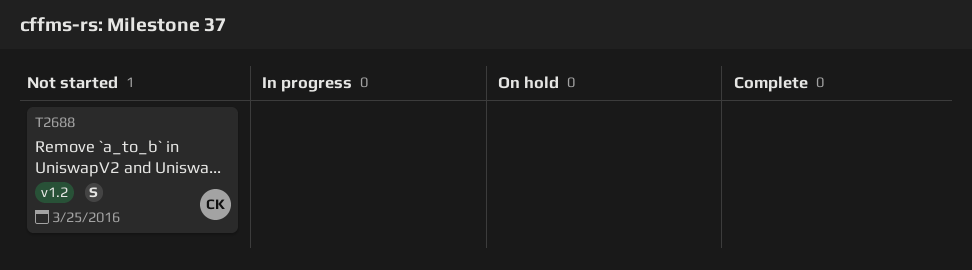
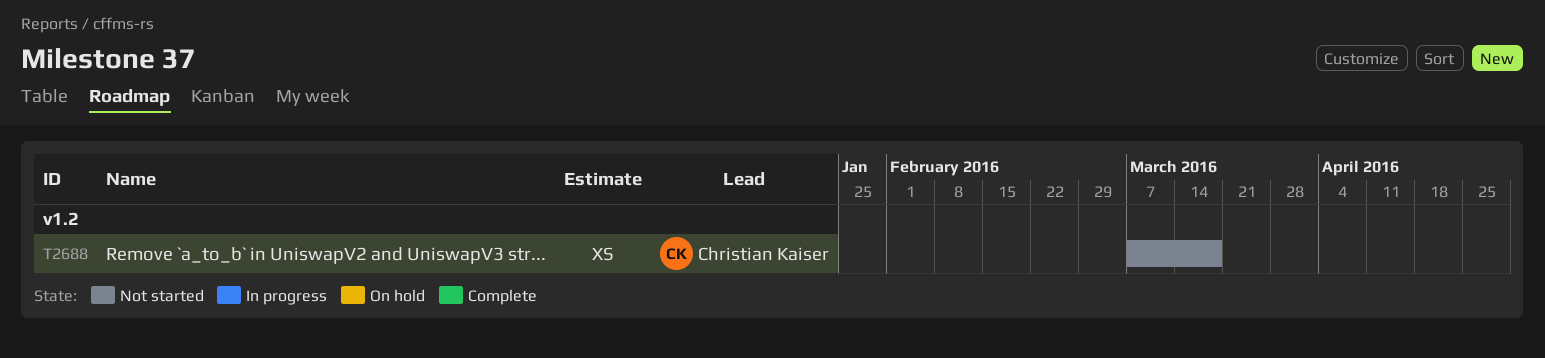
T2688, estimate: S -> XS
T2688, due: Mar 25 -> Mar 18

